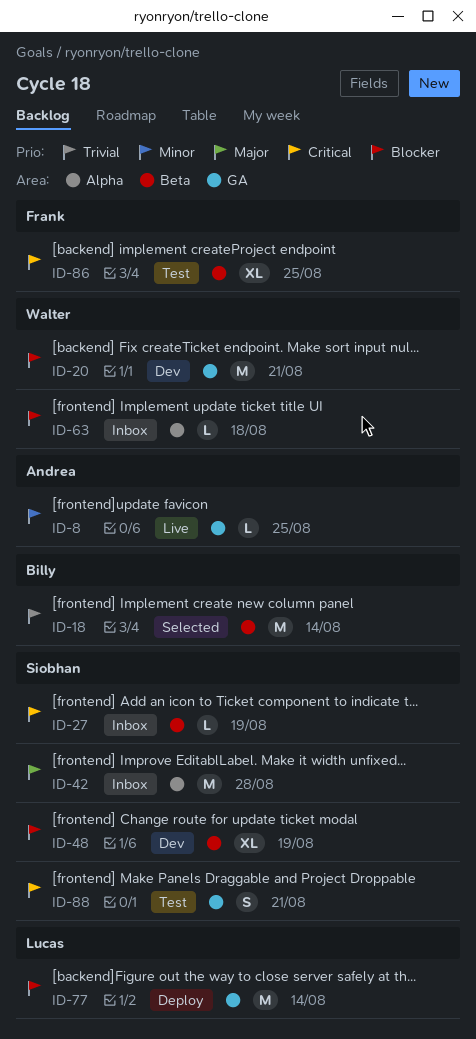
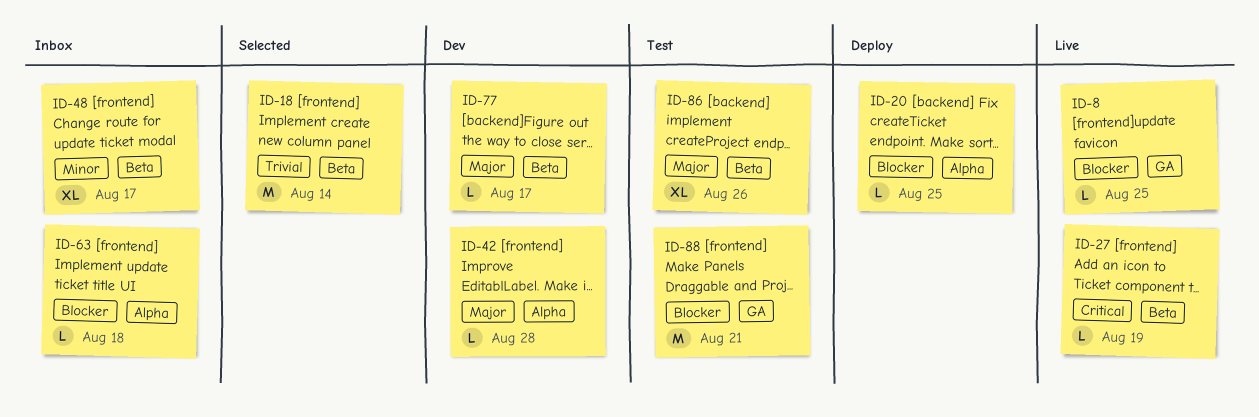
ID-8, priority: Minor -> Blocker
ID-20, status: Dev -> Deploy
ID-20, label: GA -> Alpha
ID-20, estimate: M -> L
ID-20, due: Aug 21 -> Aug 25
ID-27, status: Inbox -> Live
ID-42, status: Inbox -> Dev
ID-42, estimate: M -> L
ID-48, status: Dev -> Inbox
ID-48, priority: Blocker -> Minor
ID-48, due: Aug 19 -> Aug 17
ID-77, status: Deploy -> Dev
ID-77, priority: Blocker -> Major
ID-77, label: GA -> Beta
ID-77, estimate: M -> L
ID-77, due: Aug 14 -> Aug 17
ID-86, priority: Critical -> Major
ID-86, due: Aug 25 -> Aug 26
ID-88, priority: Critical -> Blocker
ID-88, estimate: S -> M

